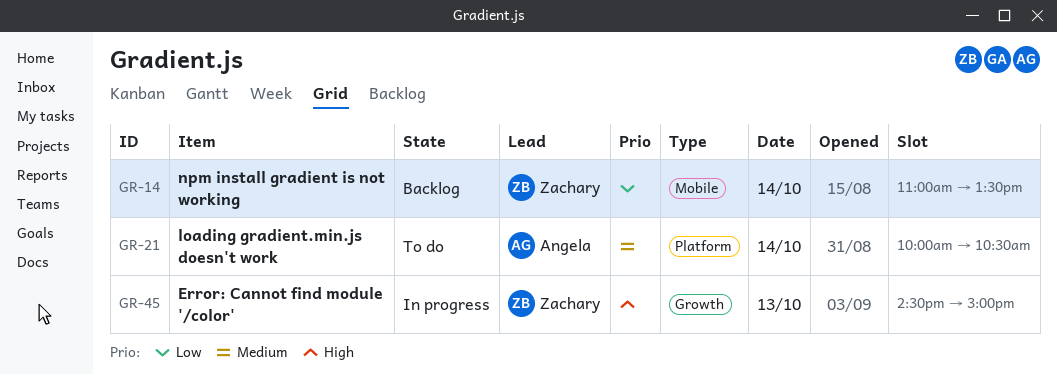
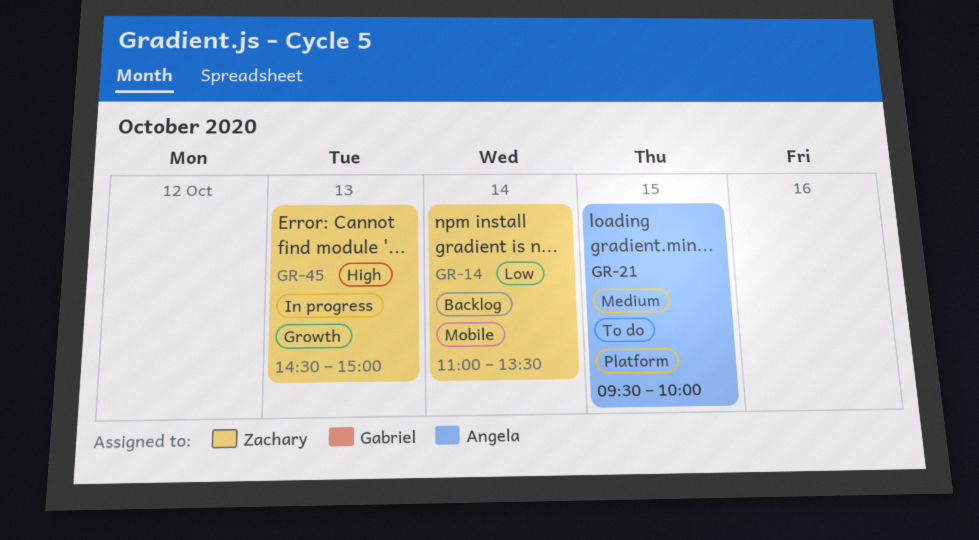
GR-21, day: Oct 14 -> Oct 15
GR-21, begins: 10:00 -> 09:30
GR-21, ends: 10:30 -> 10:00

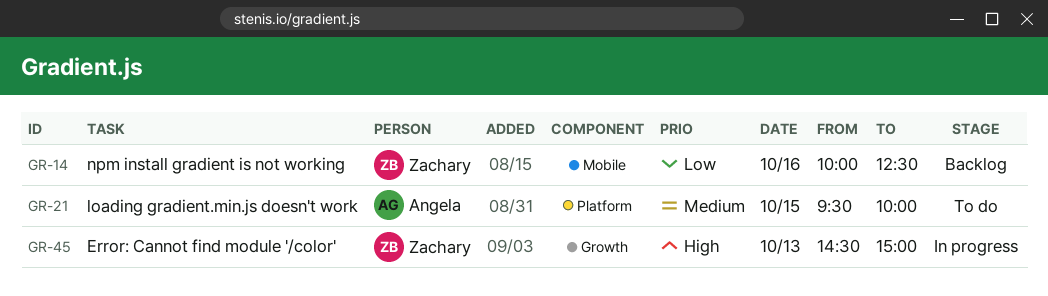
GR-14, day: Oct 14 -> Oct 16
GR-14, begins: 11:00 -> 10:00
GR-14, ends: 13:30 -> 12:30

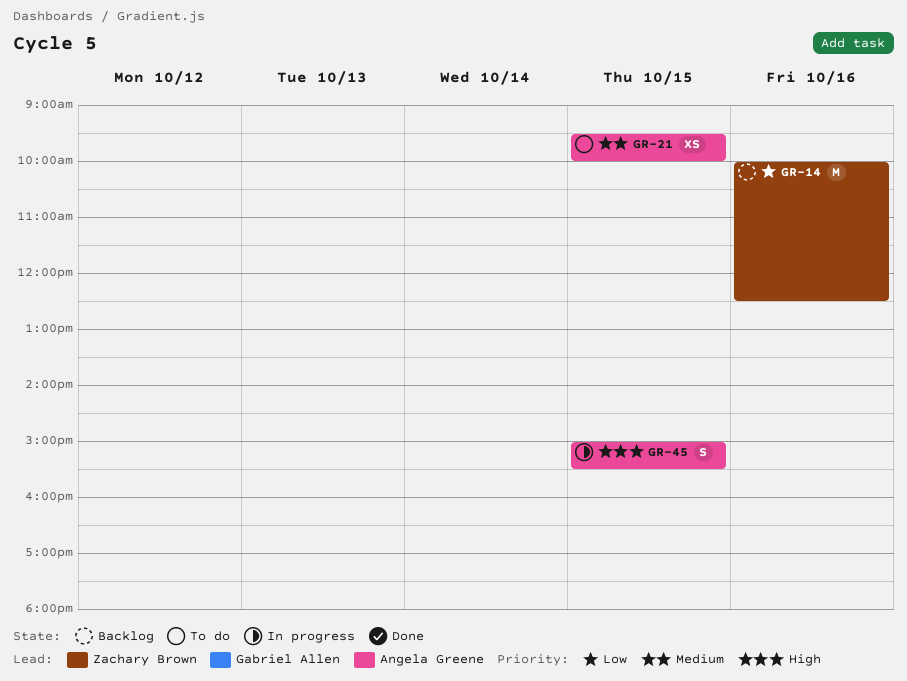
GR-45, owner: Zachary Brown -> Angela Greene
GR-45, day: Oct 13 -> Oct 15
GR-45, begins: 14:30 -> 15:00
GR-45, ends: 15:00 -> 15:30

